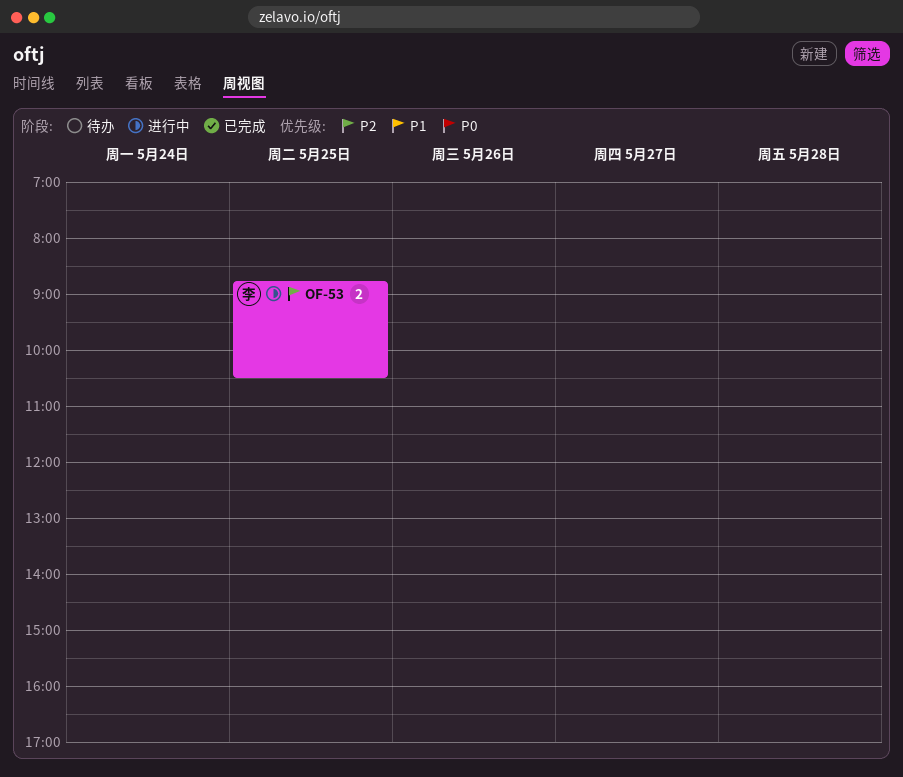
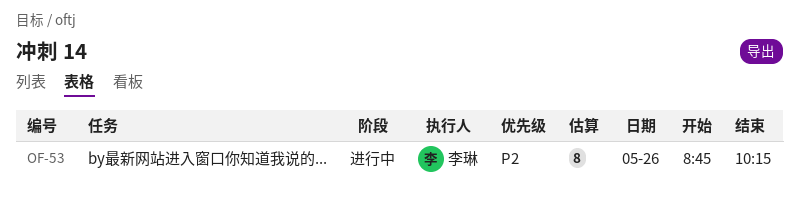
OF-53, estimate: 2 -> 8
OF-53, day: May 25 -> May 26
OF-53, ends: 10:30 -> 10:15

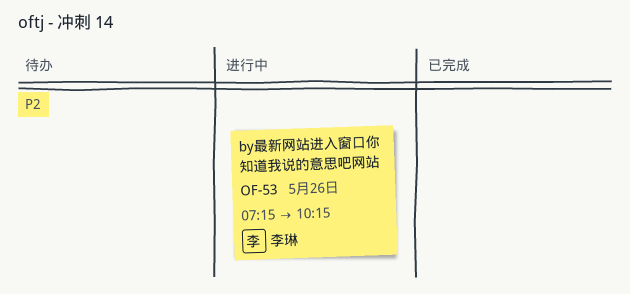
OF-53, begins: 08:45 -> 07:15

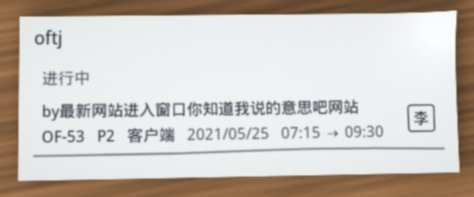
OF-53, day: May 26 -> May 25
OF-53, ends: 10:15 -> 09:30

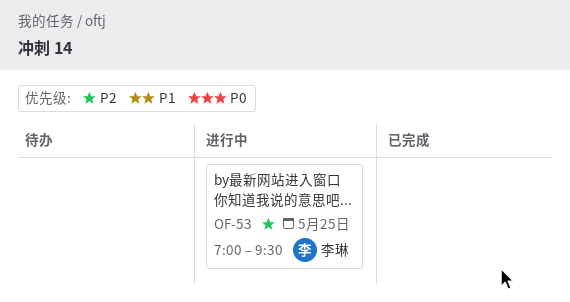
OF-53, begins: 07:15 -> 07:00

